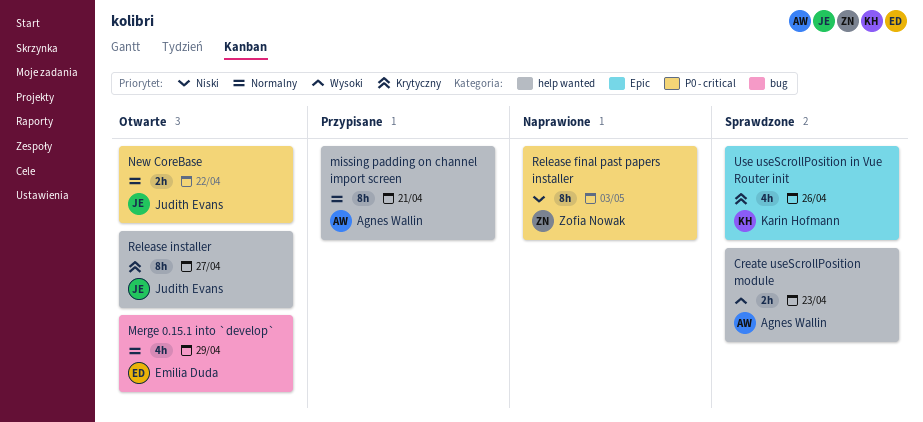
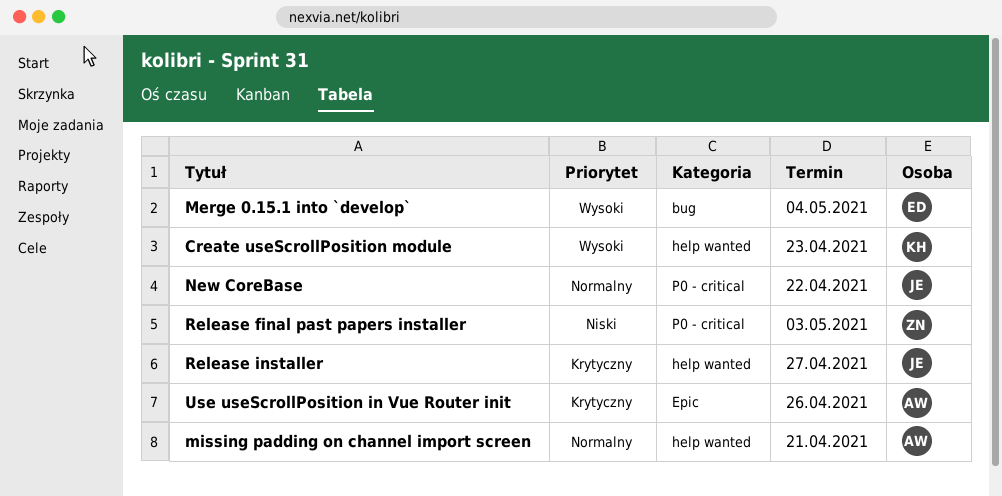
Create useScrollPosition module, owner: Agnes Wallin -> Karin Hofmann
Merge 0.15.1 into `develop`, priority: Normalny -> Wysoki
Merge 0.15.1 into `develop`, due: Apr 29 -> May 4
Use useScrollPosition in Vue Router init, owner: Karin Hofmann -> Agnes Wallin

